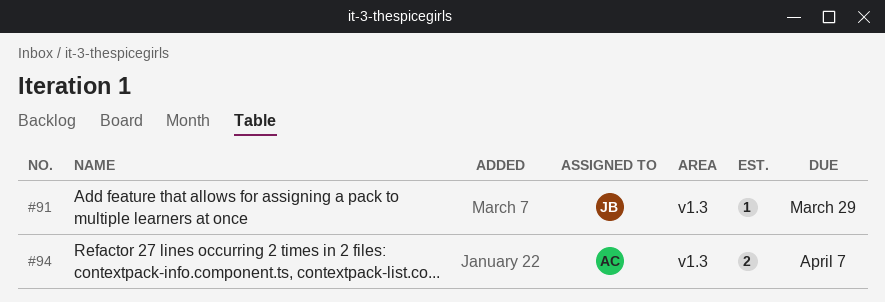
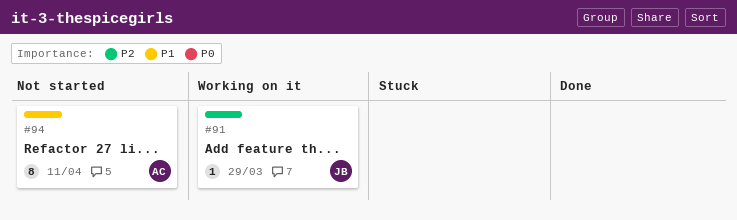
#94, estimate: 2 -> 8
#94, due: Apr 7 -> Apr 11

